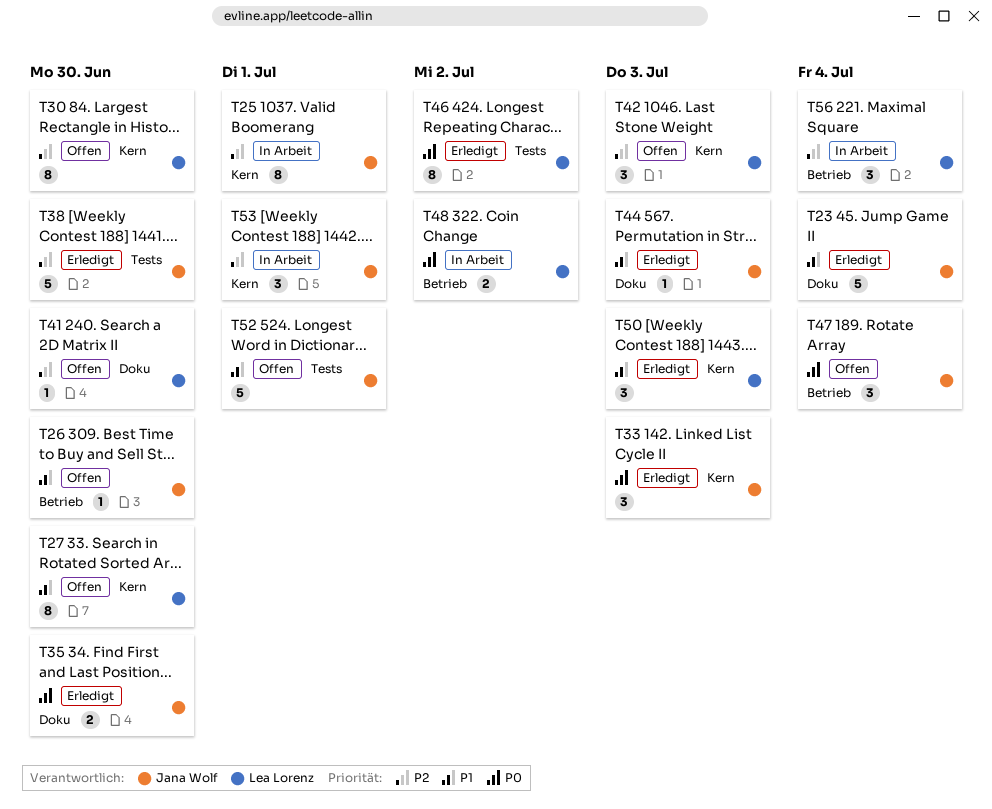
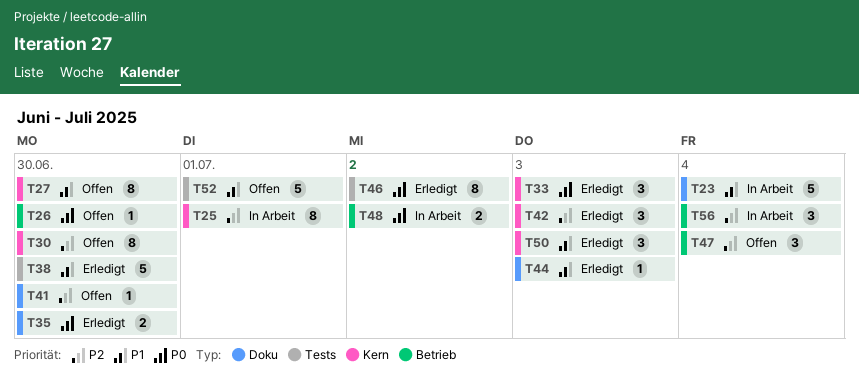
T23, status: Erledigt -> In Arbeit
T26, priority: P1 -> P0
T38, priority: P2 -> P1
T42, status: Offen -> Erledigt
T47, priority: P0 -> P2
T53: present -> none

